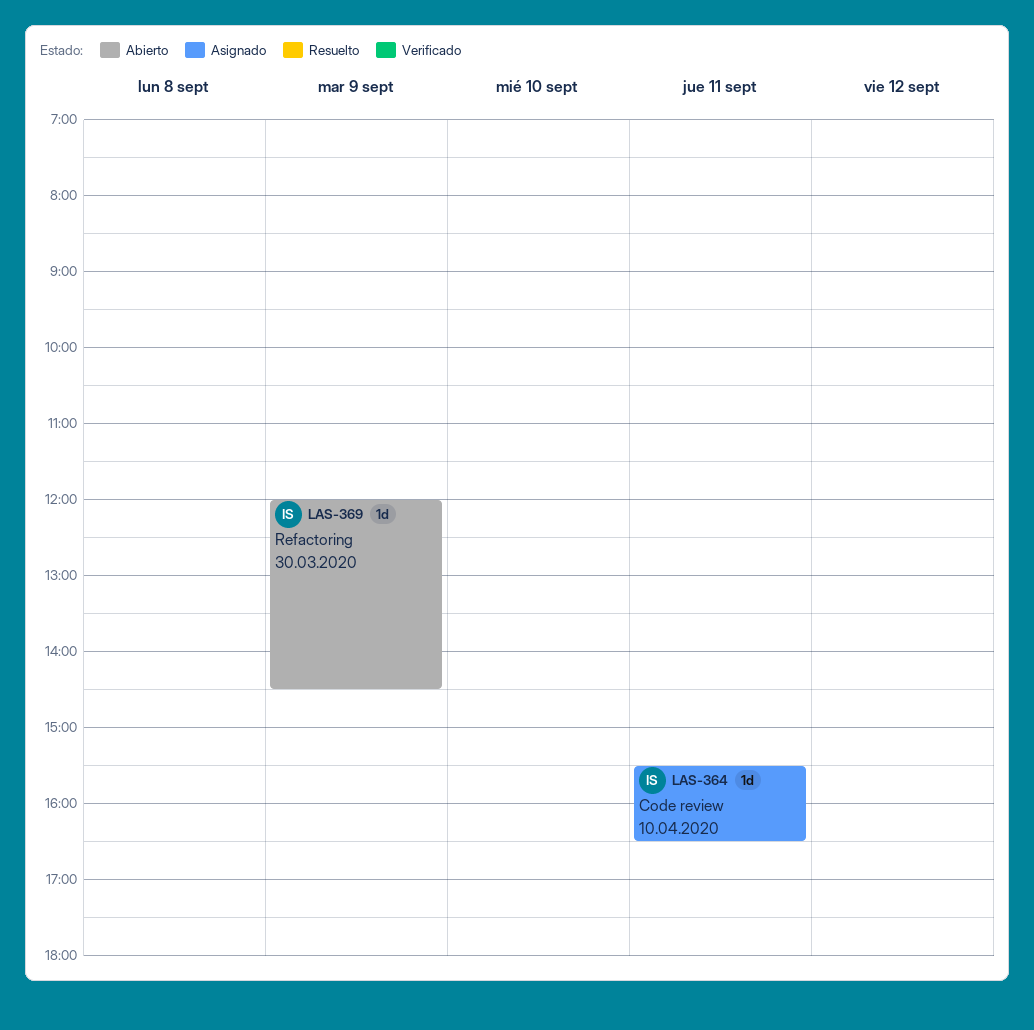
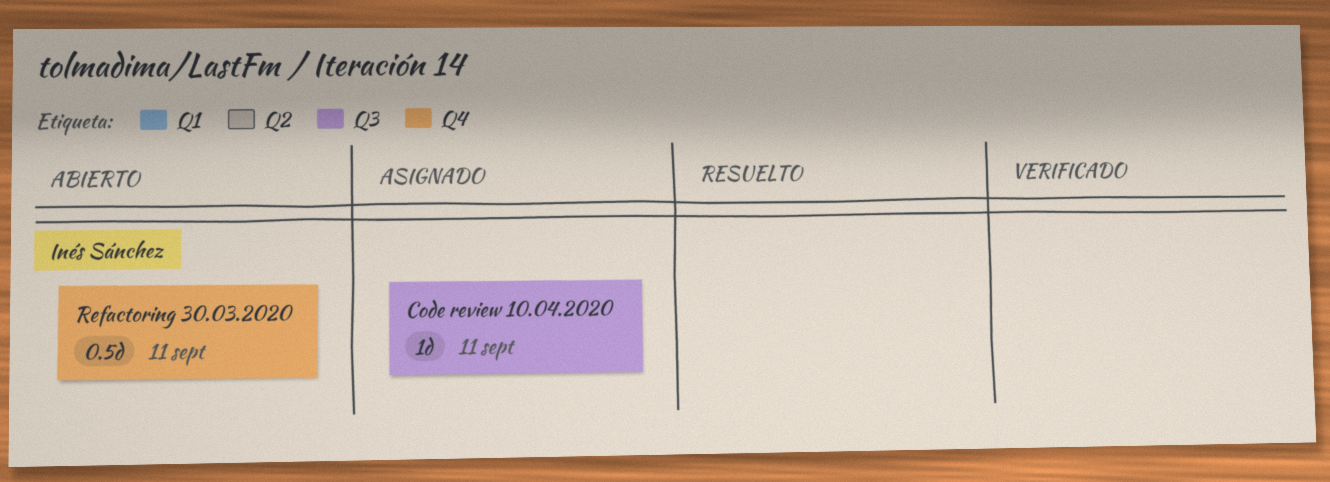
Refactoring 30.03.2020, estimate: 1d -> 0.5d
Refactoring 30.03.2020, day: Sep 9 -> Sep 11

